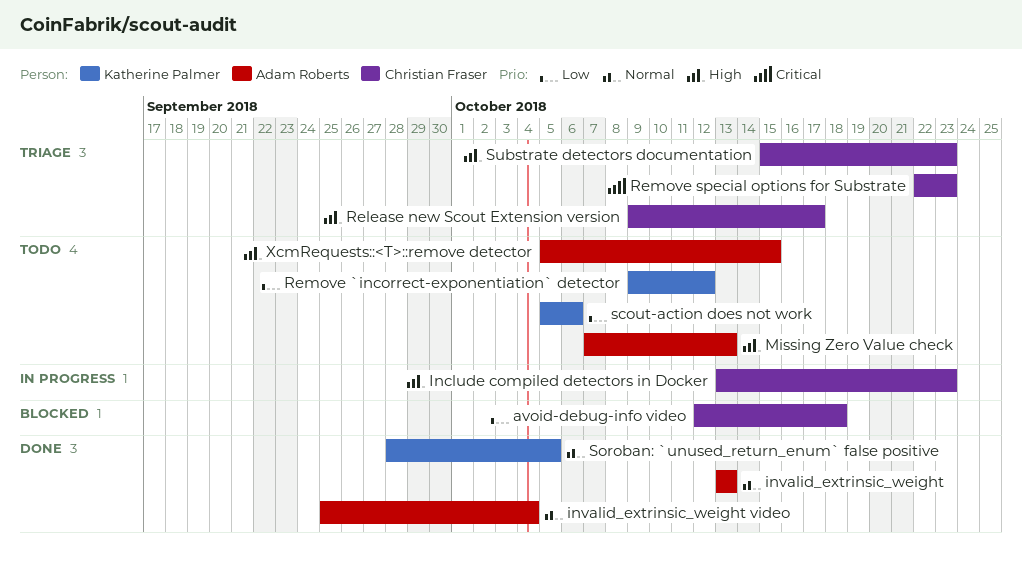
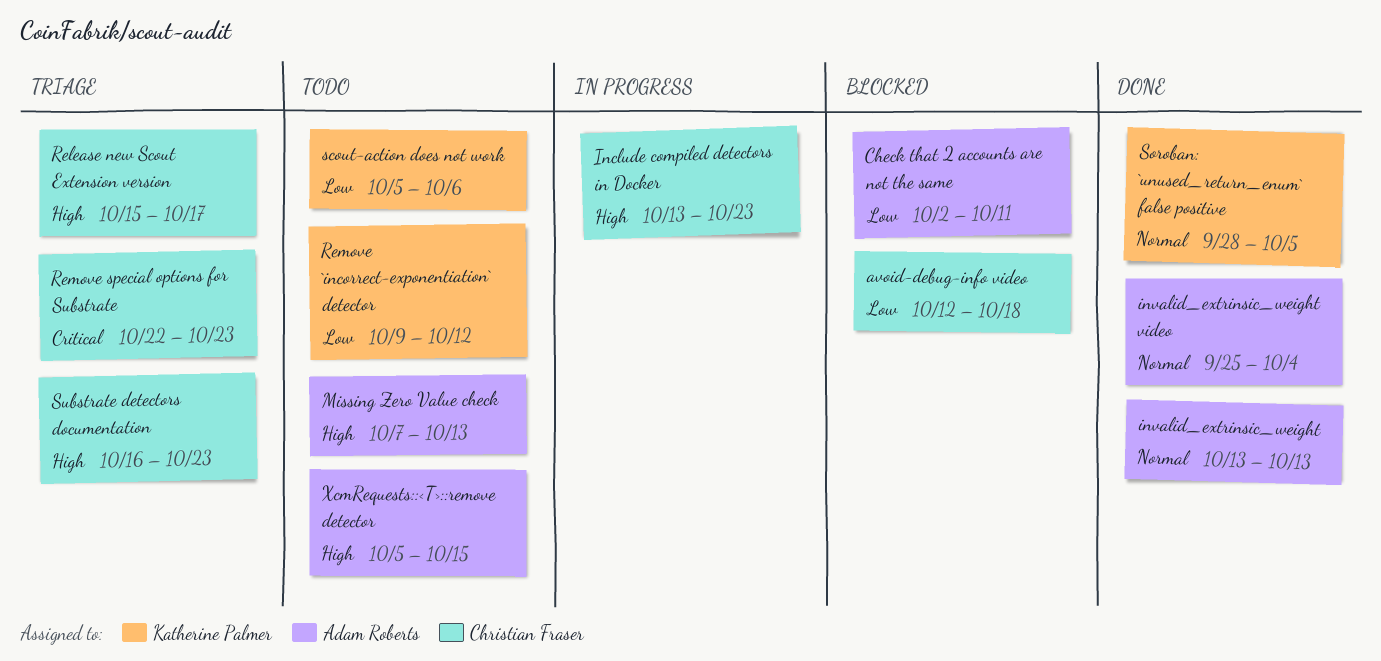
Check that 2 accounts are not the same: none -> present
Release new Scout Extension version, start: Oct 9 -> Oct 15
Substrate detectors documentation, start: Oct 15 -> Oct 16

